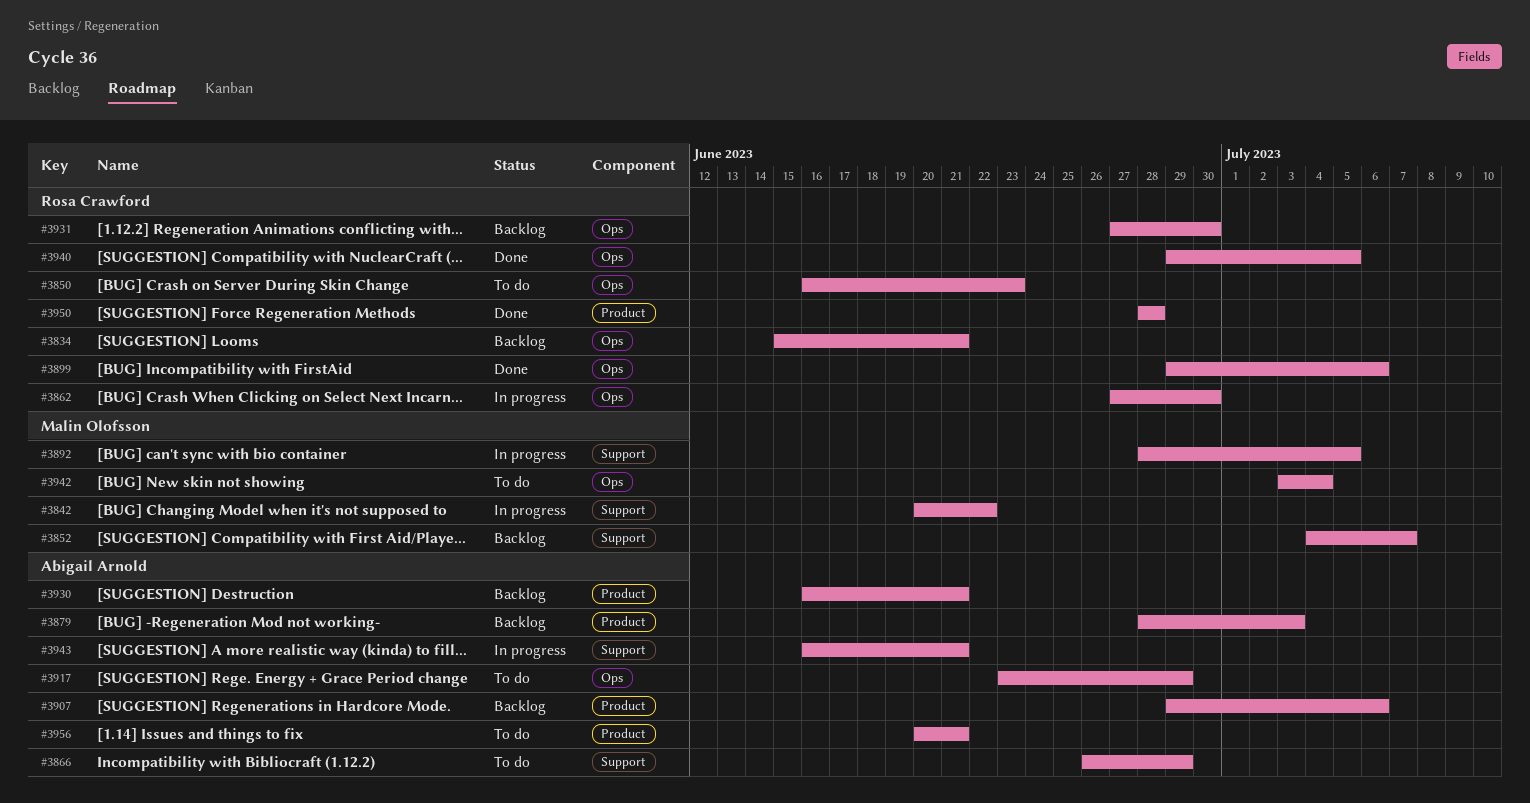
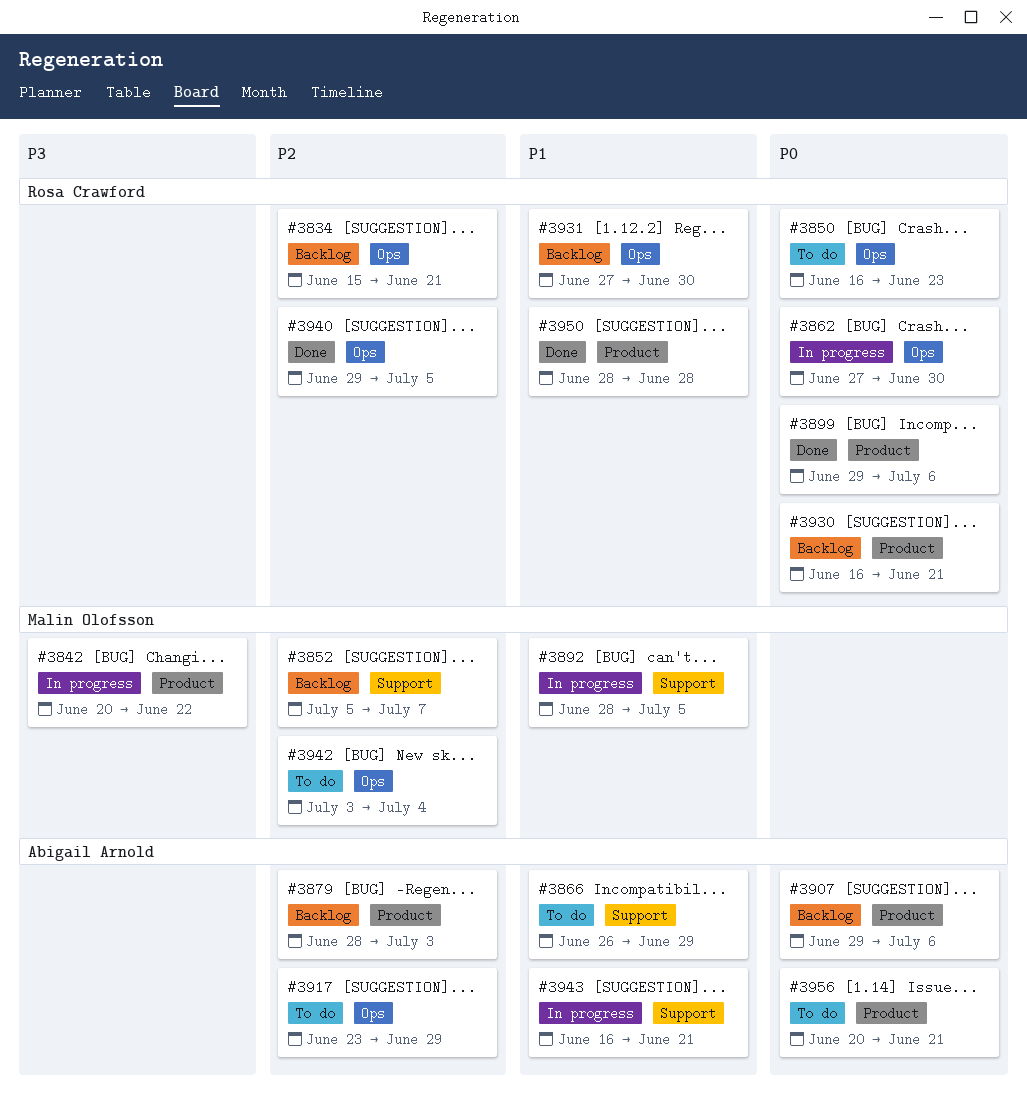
#3842, label: Support -> Product
#3852, start: Jul 4 -> Jul 5
#3899, label: Ops -> Product
#3930, owner: Abigail Arnold -> Rosa Crawford

